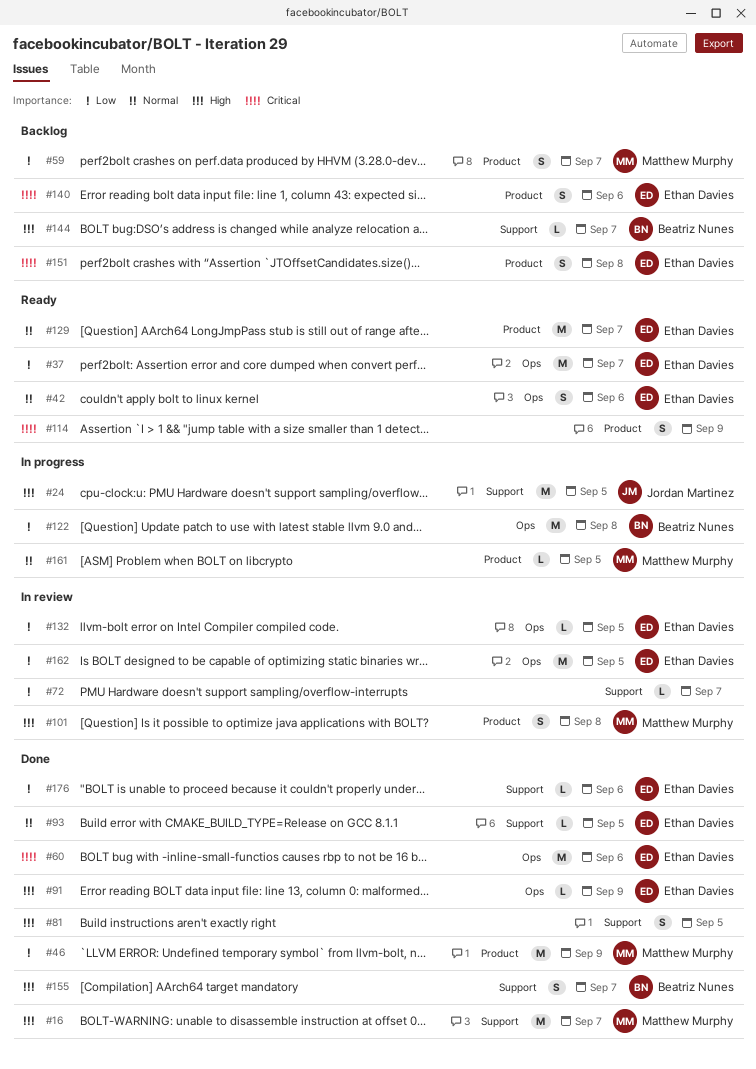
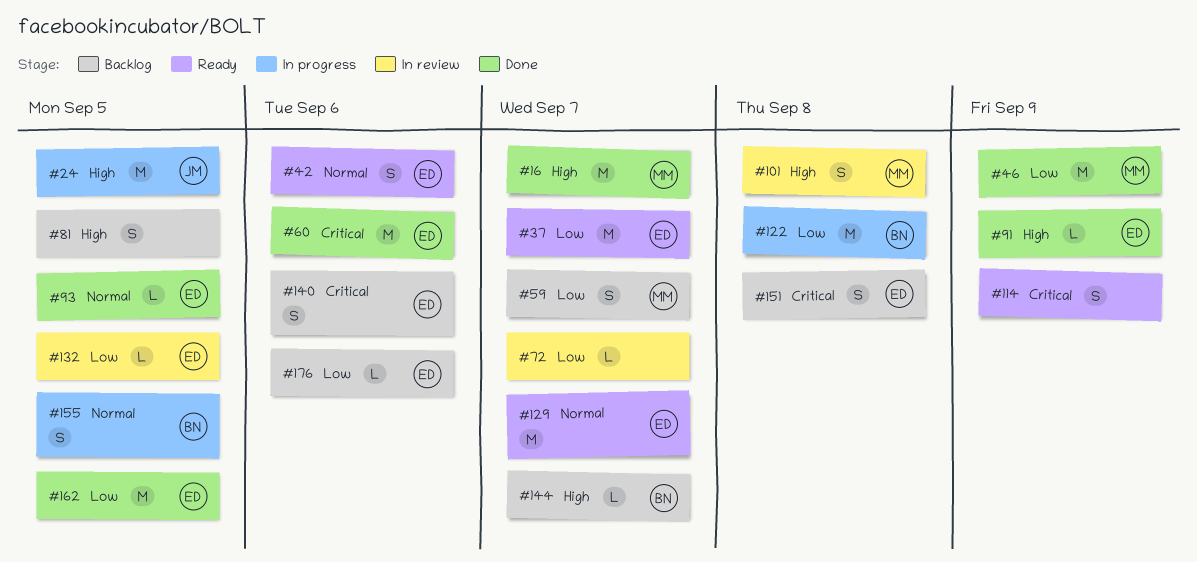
#81, status: Done -> Backlog
#155, status: Done -> In progress
#155, priority: High -> Normal
#155, due: Sep 7 -> Sep 5
#161: present -> none
#162, status: In review -> Done
#176, status: Done -> Backlog

